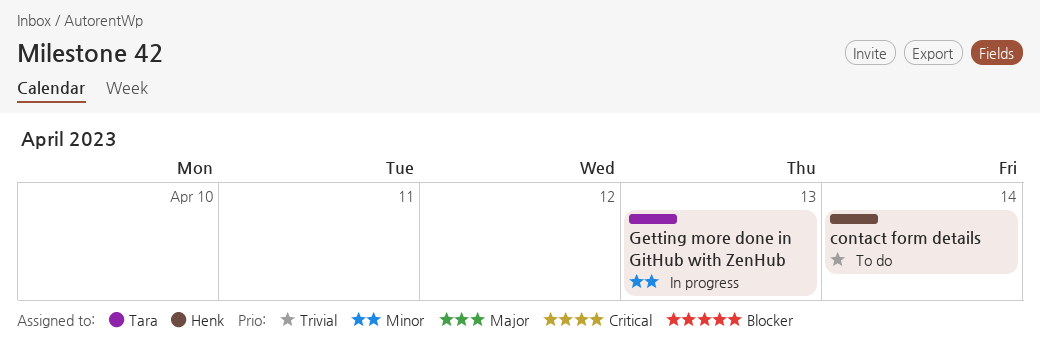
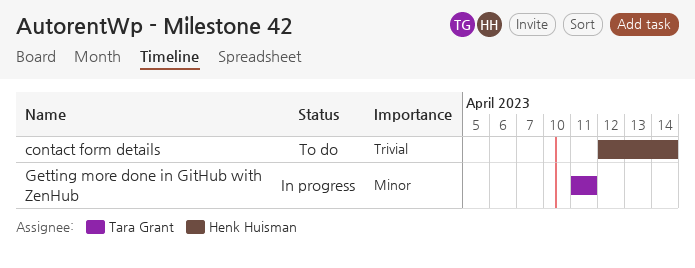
Getting more done in GitHub with ZenHub, due: Apr 13 -> Apr 11

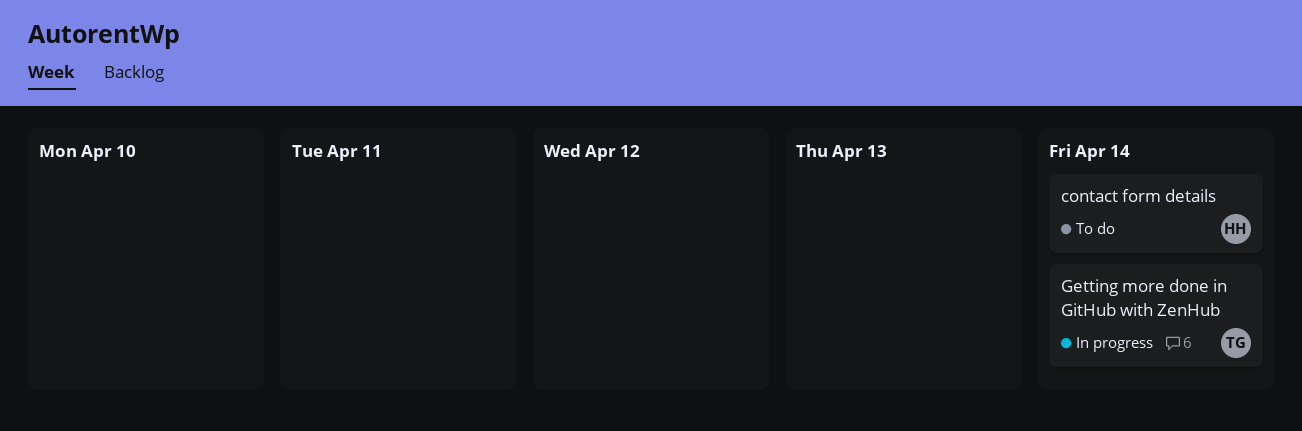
Getting more done in GitHub with ZenHub, due: Apr 11 -> Apr 14

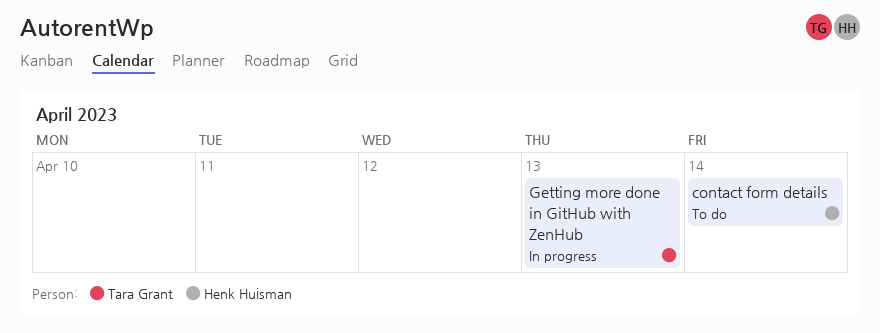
Getting more done in GitHub with ZenHub, due: Apr 14 -> Apr 13

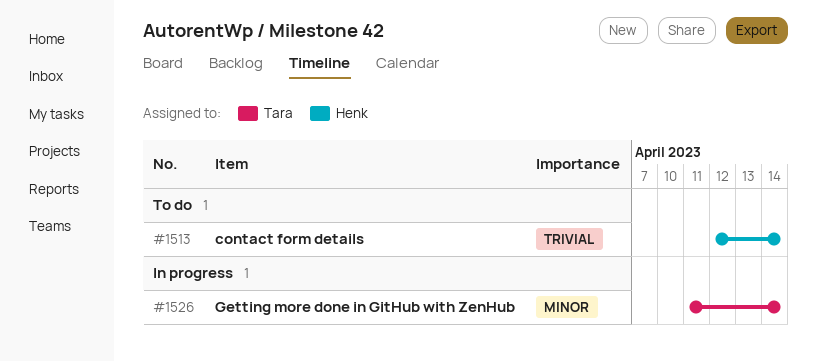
Getting more done in GitHub with ZenHub, due: Apr 13 -> Apr 14

